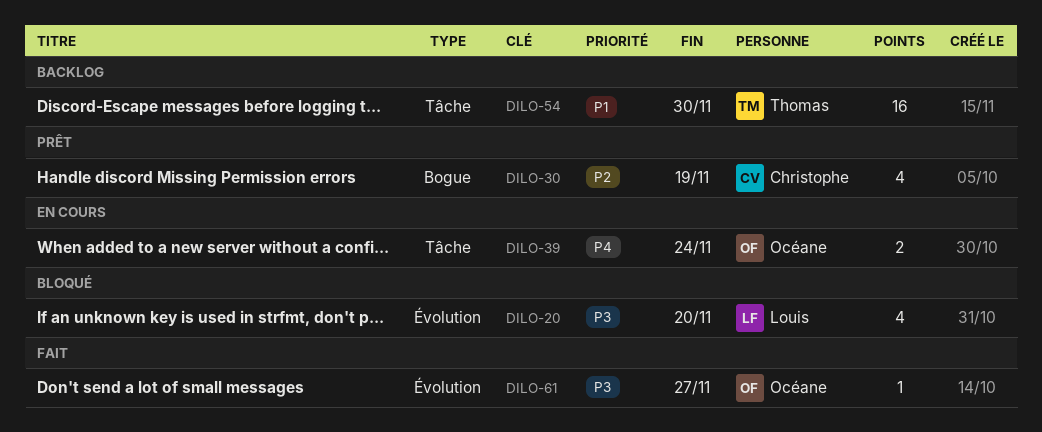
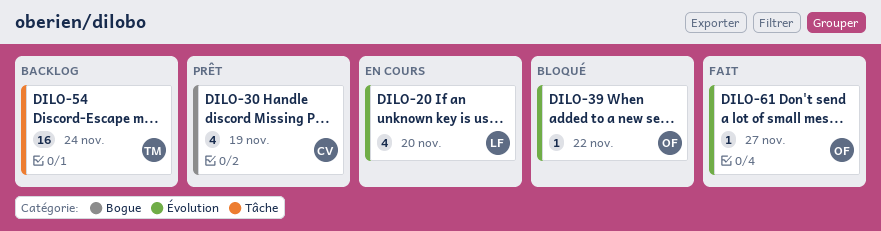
DILO-20, status: Bloqué -> En cours
DILO-39, status: En cours -> Bloqué
DILO-39, label: Tâche -> Évolution
DILO-39, estimate: 2 -> 1
DILO-39, due: Nov 24 -> Nov 22
DILO-54, due: Nov 30 -> Nov 24

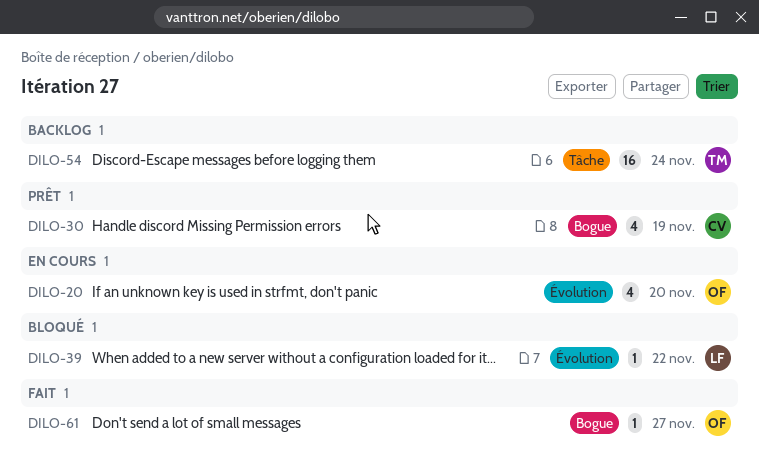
DILO-20, owner: LF -> OF
DILO-39, owner: OF -> LF
DILO-61, label: Évolution -> Bogue

